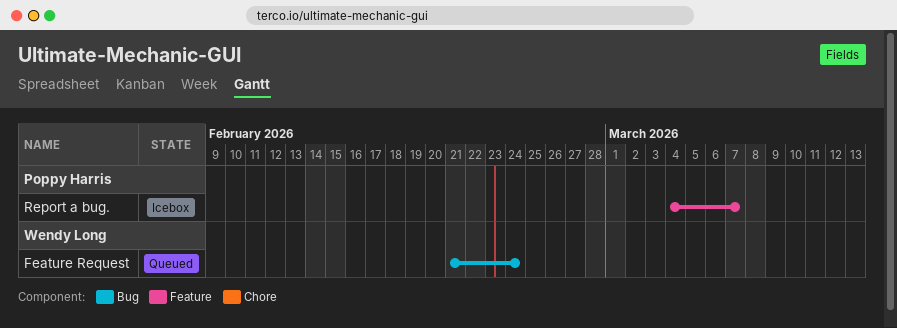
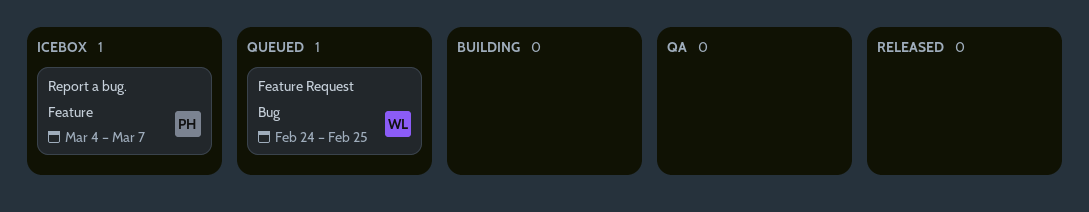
Feature Request, start: Feb 21 -> Feb 24
Feature Request, due: Feb 24 -> Feb 25

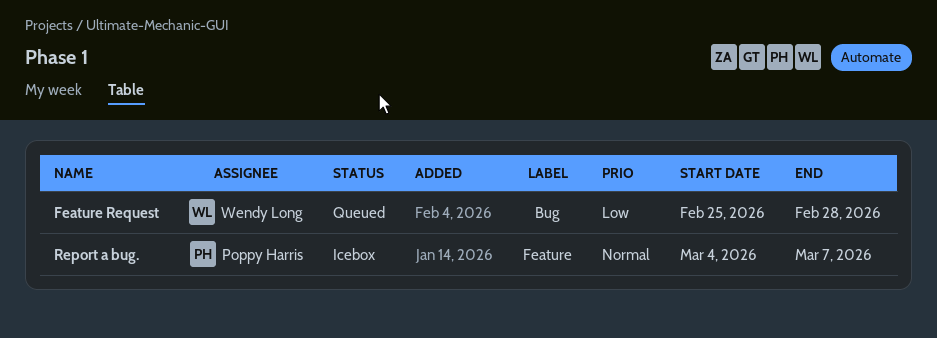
Feature Request, start: Feb 24 -> Feb 25
Feature Request, due: Feb 25 -> Feb 28

